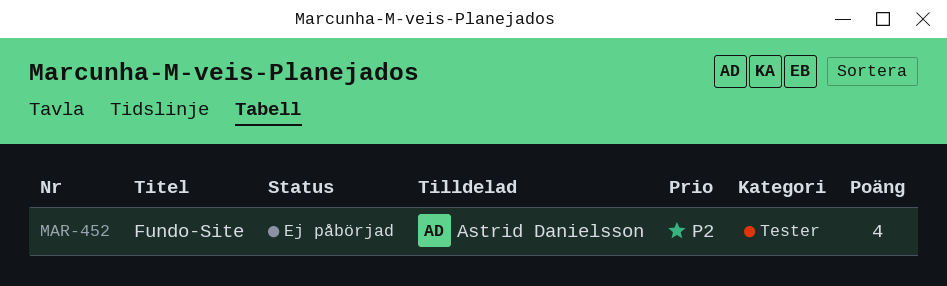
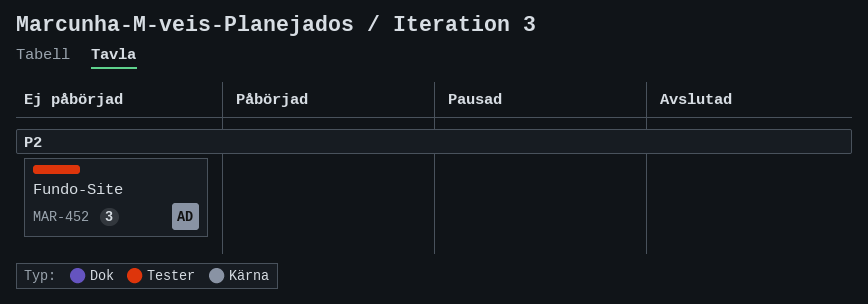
MAR-452, estimate: 4 -> 3

